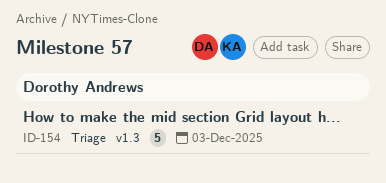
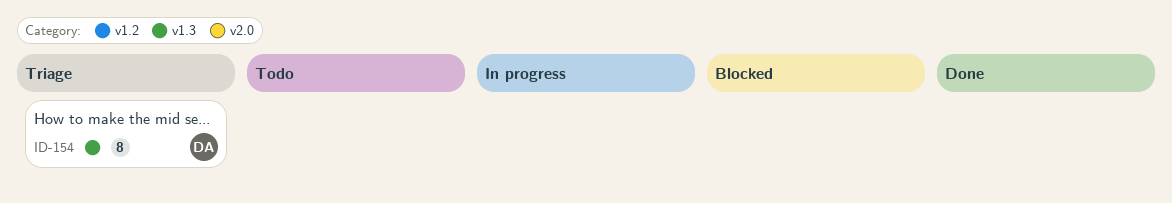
ID-154, estimate: 5 -> 8

